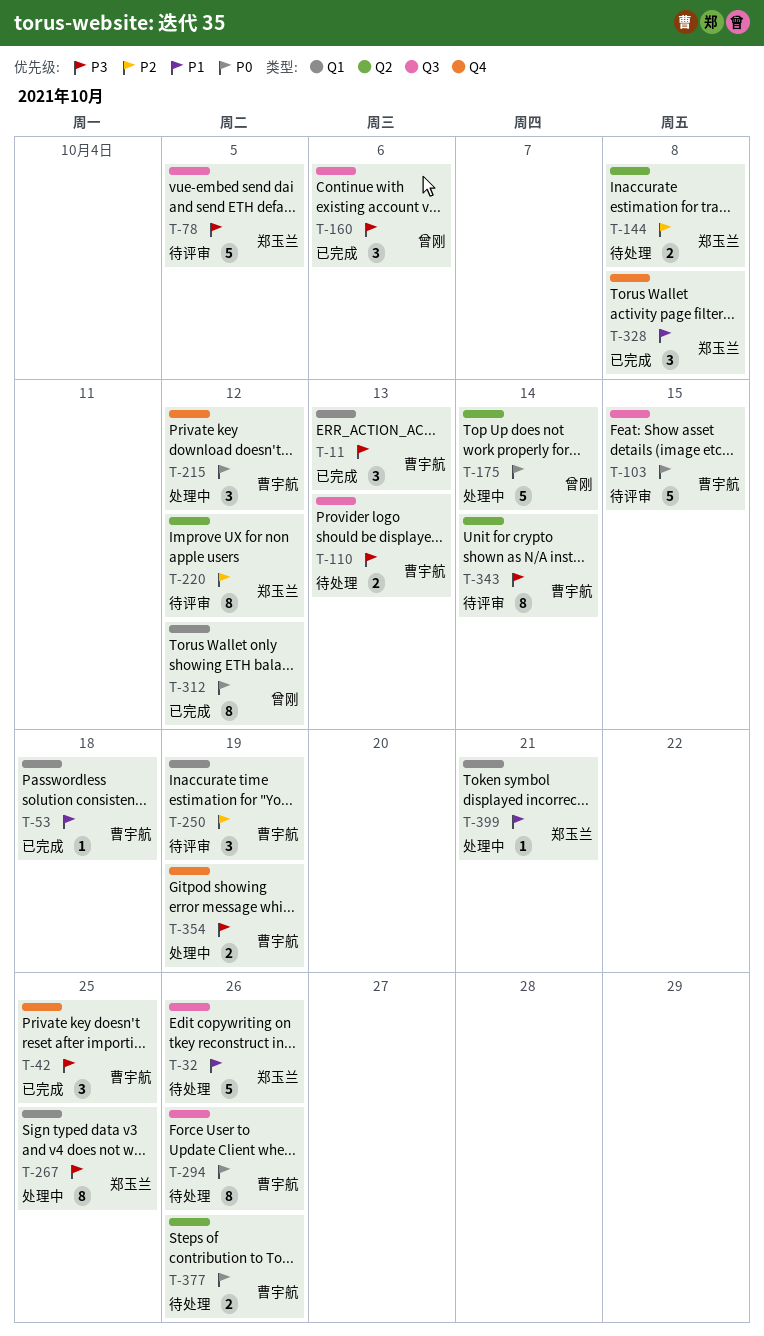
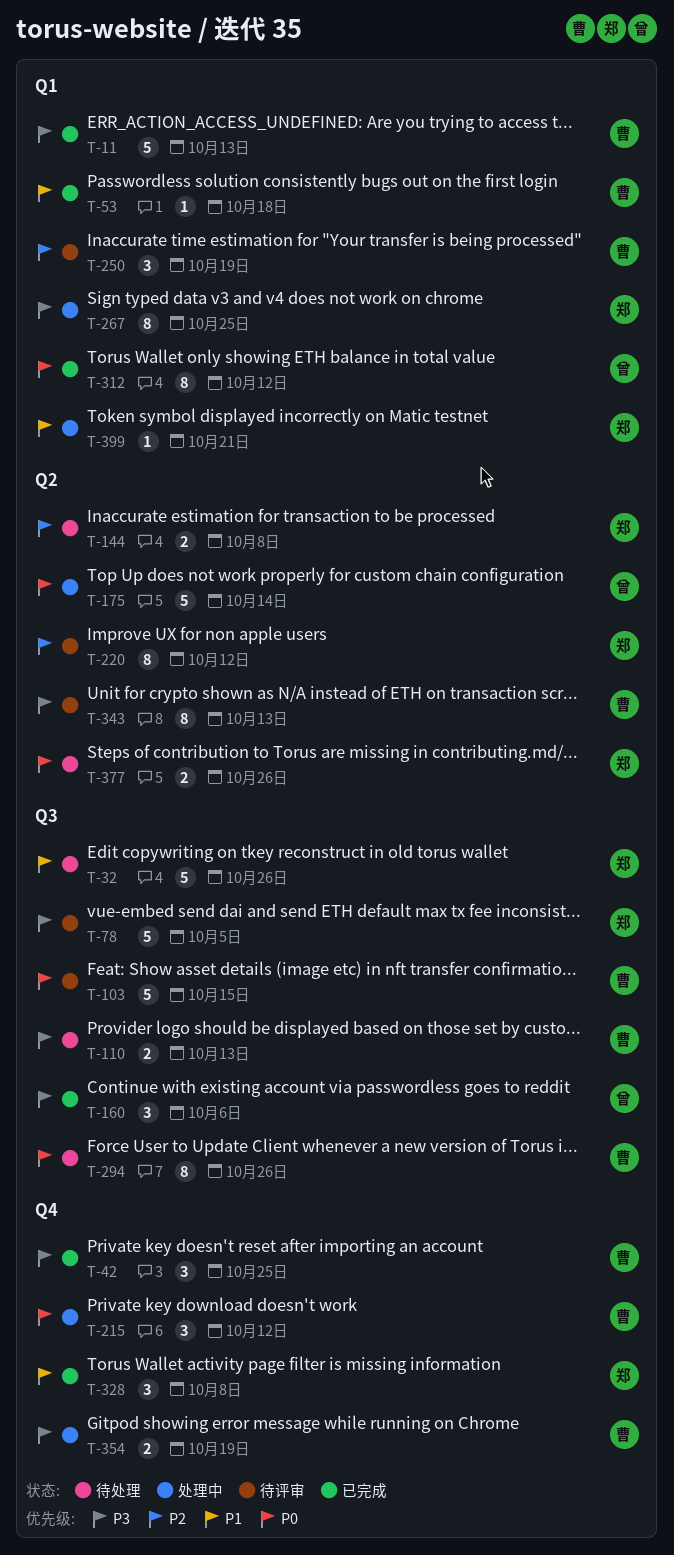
T-11, estimate: 3 -> 5
T-343, due: Oct 14 -> Oct 13
T-377, owner: 曹宇航 -> 郑玉兰

